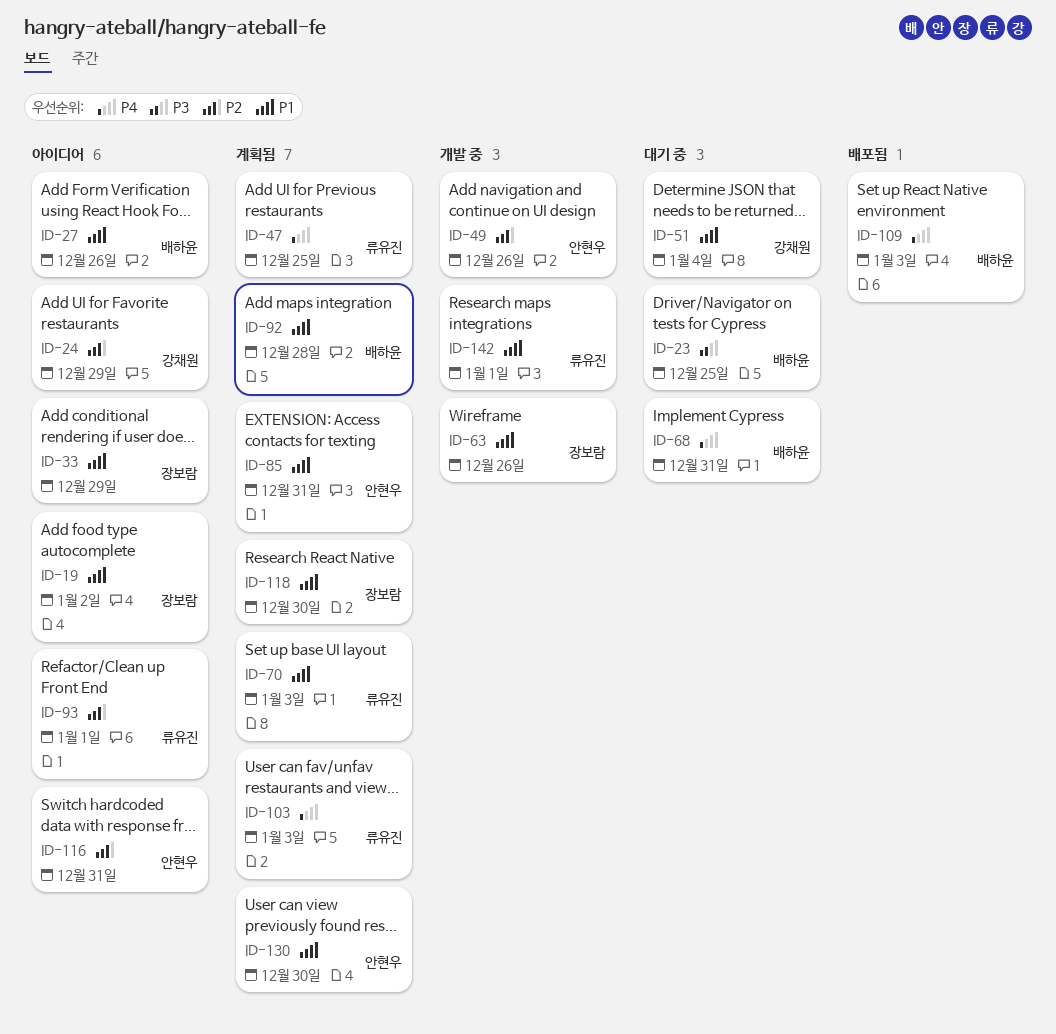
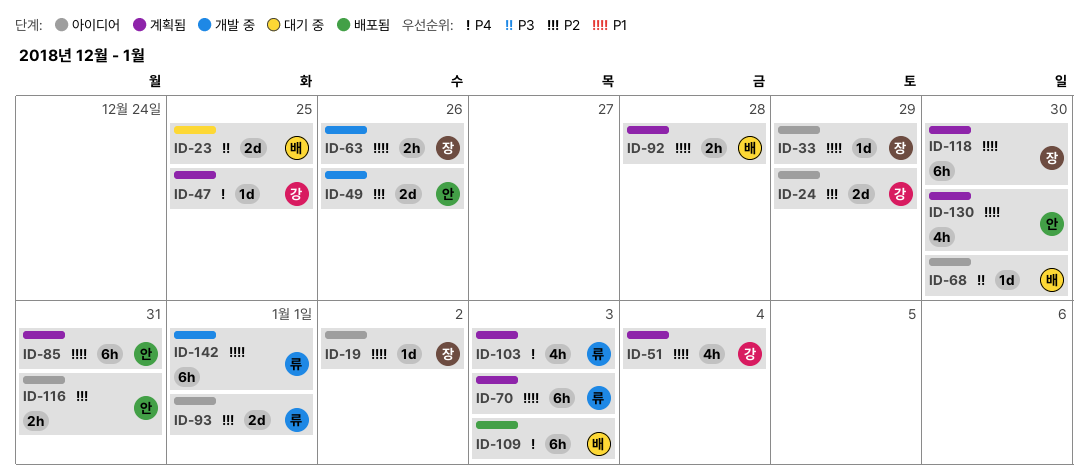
ID-27: present -> none
ID-47, owner: 류유진 -> 강채원
ID-51, status: 대기 중 -> 계획됨
ID-68, status: 대기 중 -> 아이디어
ID-68, priority: P4 -> P3
ID-68, due: Dec 31 -> Dec 30

